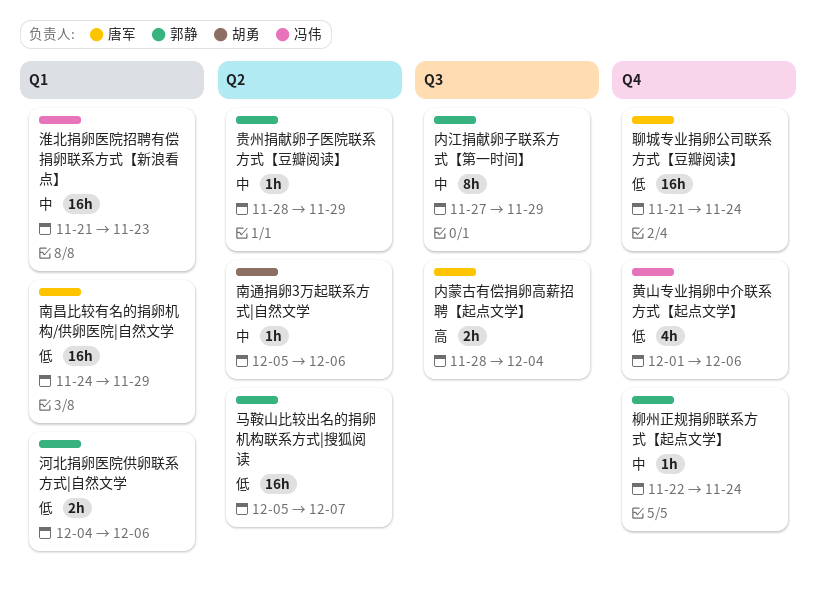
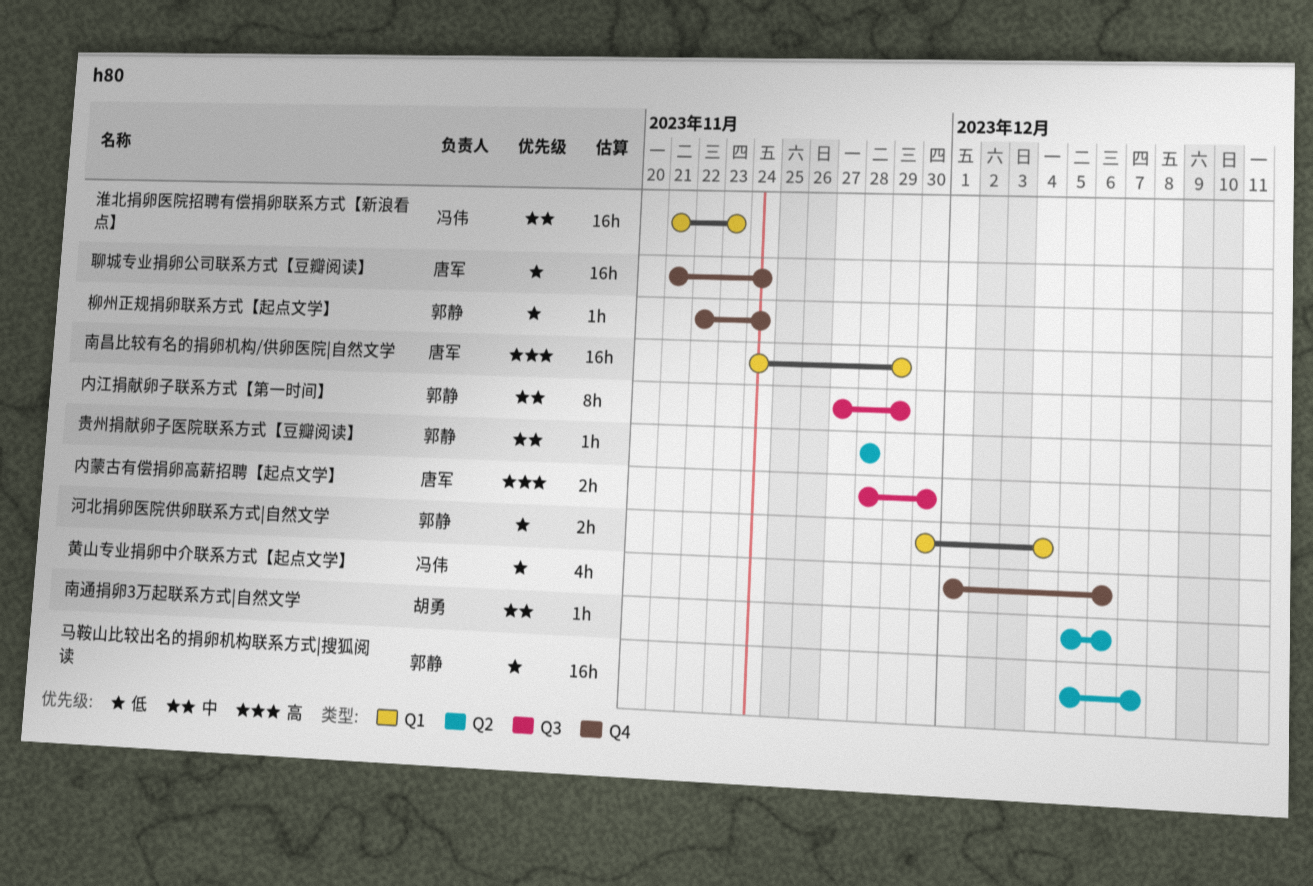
内蒙古有偿捐卵高薪招聘【起点文学】, due: Dec 4 -> Nov 30
南昌比较有名的捐卵机构/供卵医院|自然文学, priority: 低 -> 高
柳州正规捐卵联系方式【起点文学】, priority: 中 -> 低
河北捐卵医院供卵联系方式|自然文学, start: Dec 4 -> Nov 30
河北捐卵医院供卵联系方式|自然文学, due: Dec 6 -> Dec 4
贵州捐献卵子医院联系方式【豆瓣阅读】, due: Nov 29 -> Nov 28

